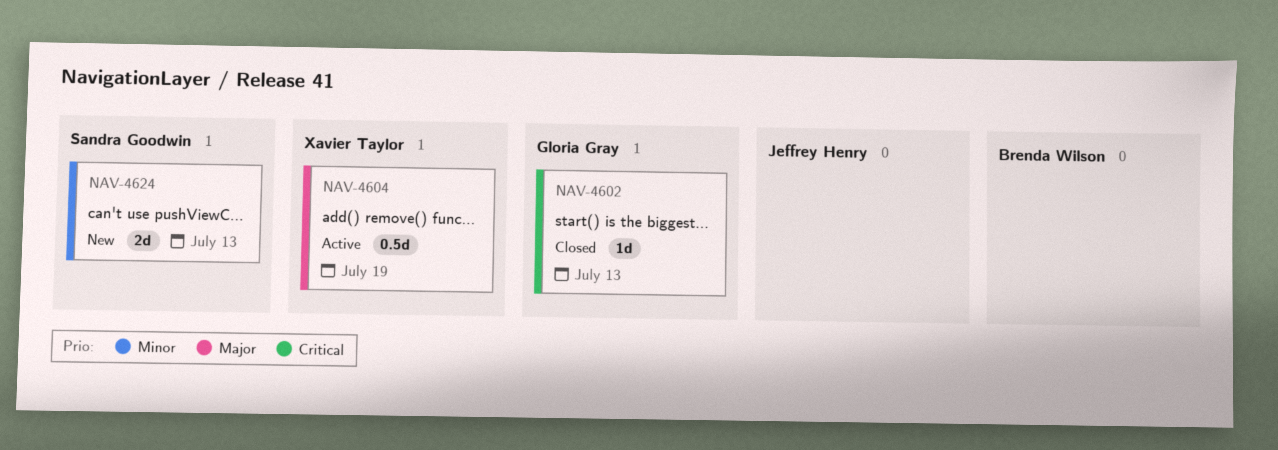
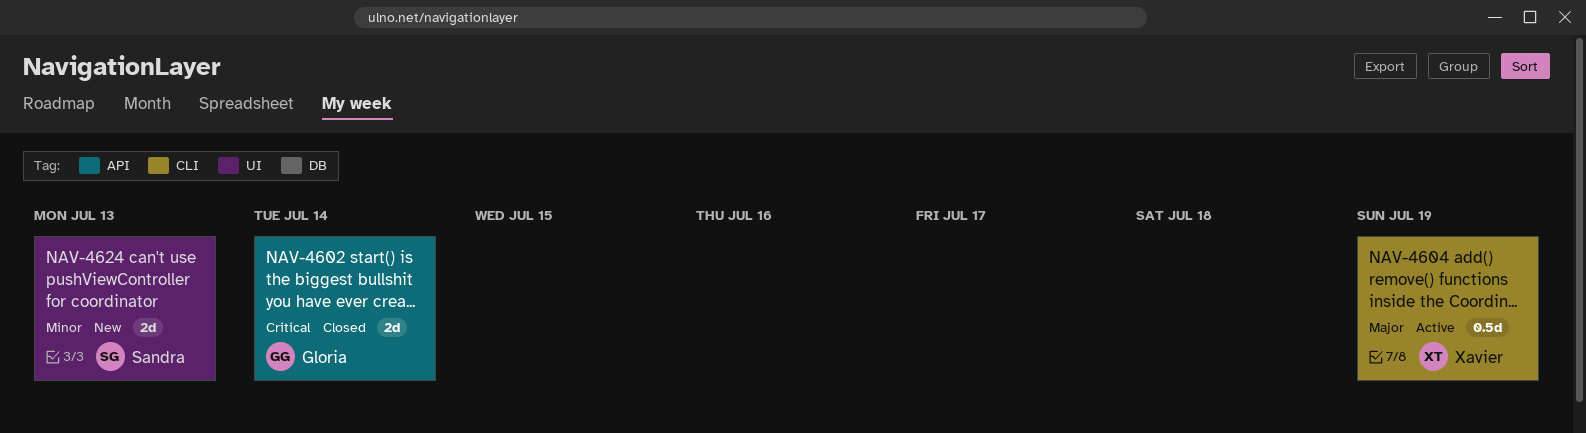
NAV-4602, estimate: 1d -> 2d
NAV-4602, due: Jul 13 -> Jul 14

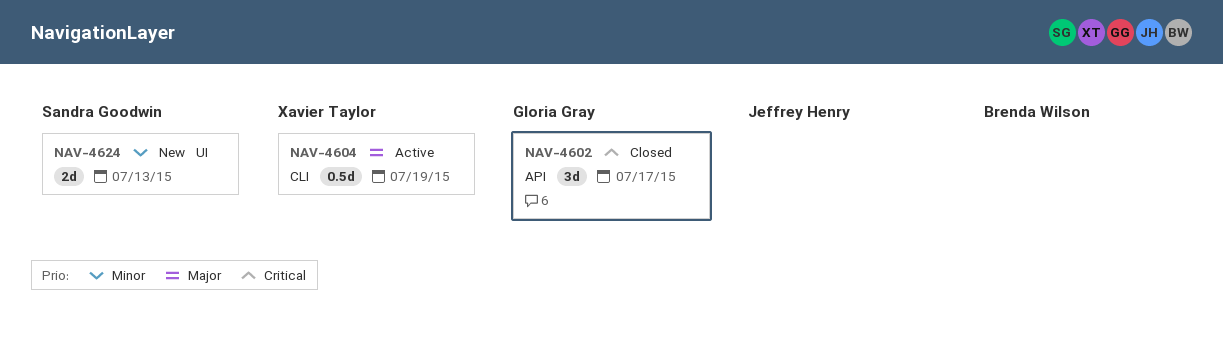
NAV-4602, estimate: 2d -> 3d
NAV-4602, due: Jul 14 -> Jul 17

